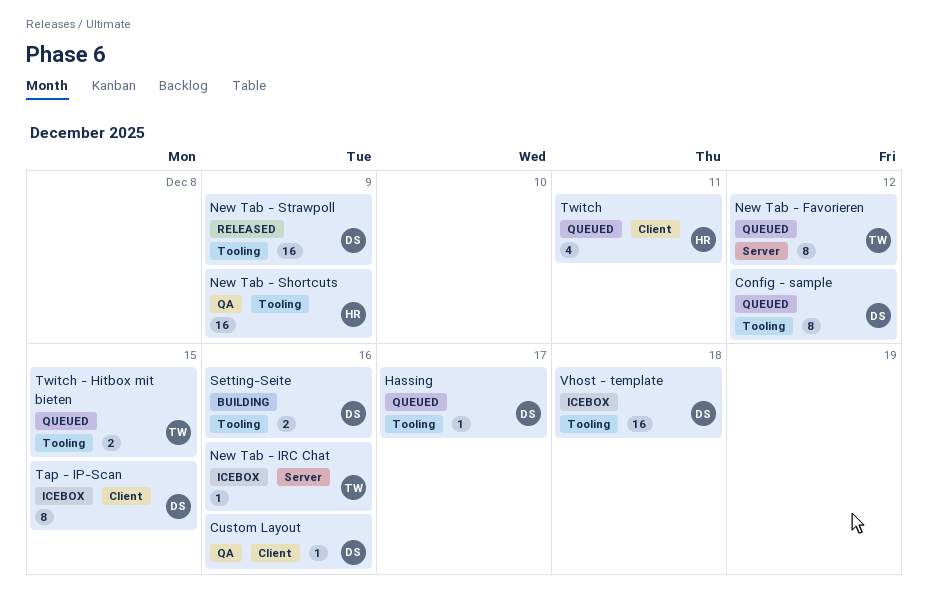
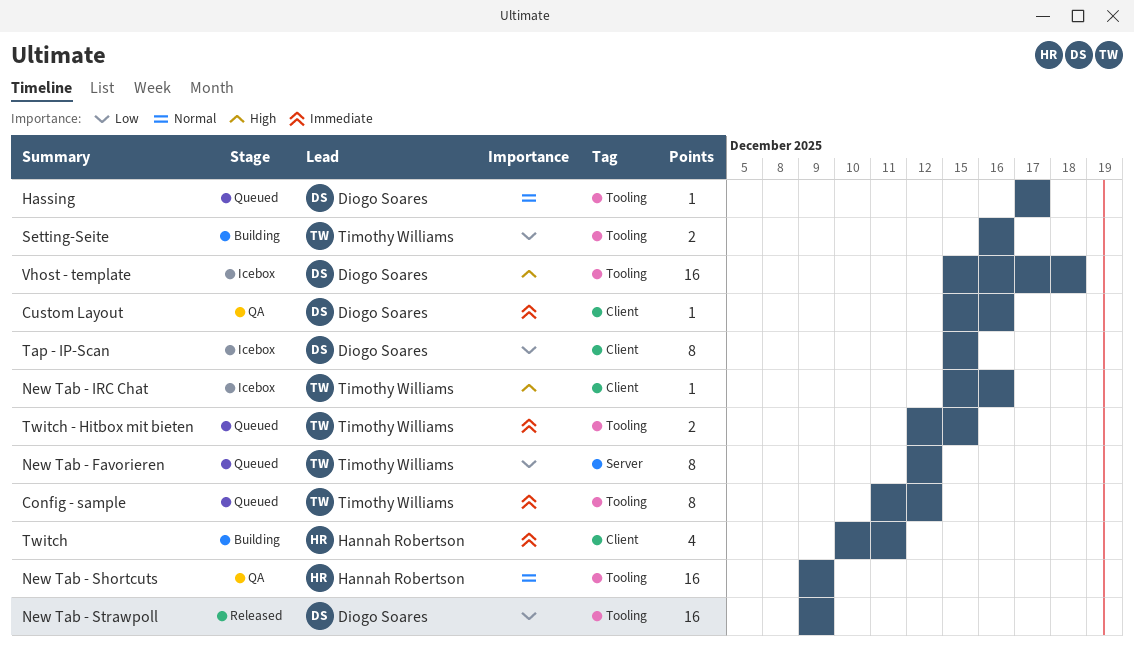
Config - sample, owner: Diogo Soares -> Timothy Williams
New Tab - IRC Chat, label: Server -> Client
Setting-Seite, owner: Diogo Soares -> Timothy Williams
Twitch, status: Queued -> Building

